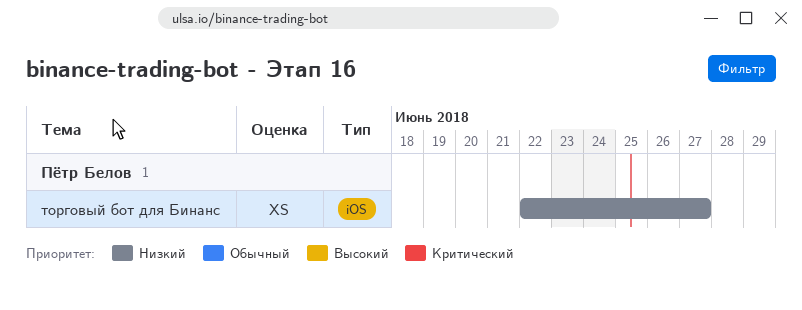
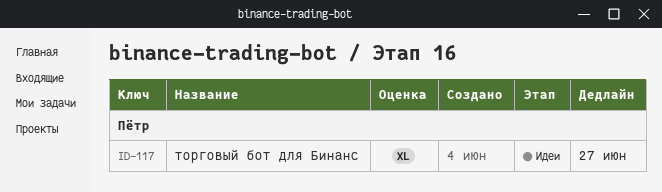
торговый бот для Бинанс, estimate: XS -> XL

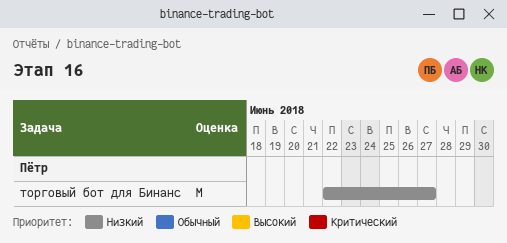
торговый бот для Бинанс, estimate: XL -> M

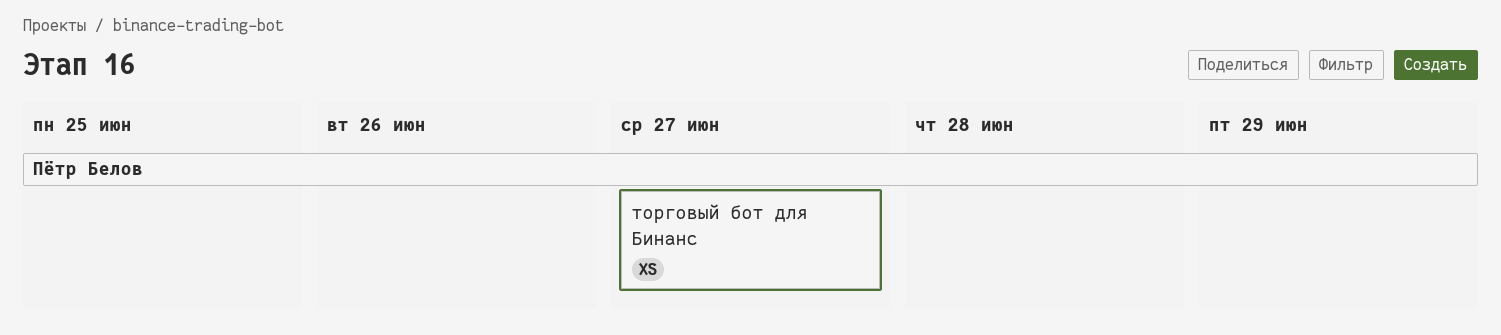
торговый бот для Бинанс, estimate: M -> XS

